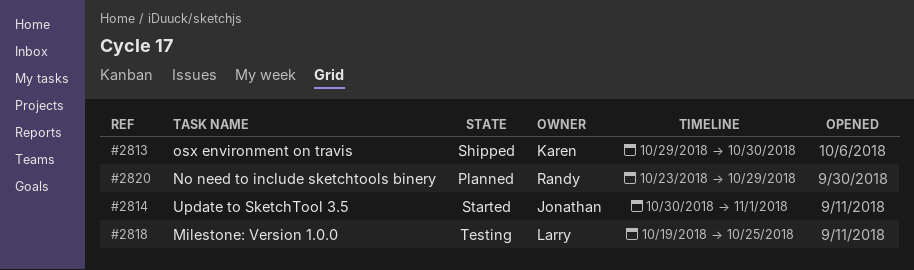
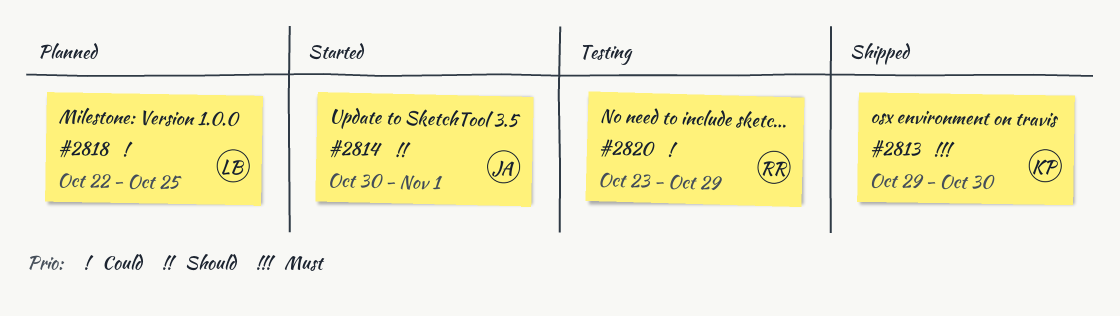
#2818, status: Testing -> Planned
#2818, start: Oct 19 -> Oct 22
#2820, status: Planned -> Testing

